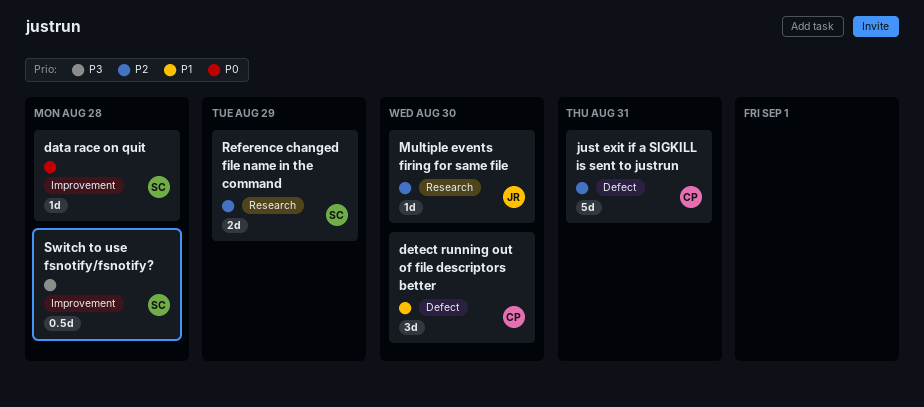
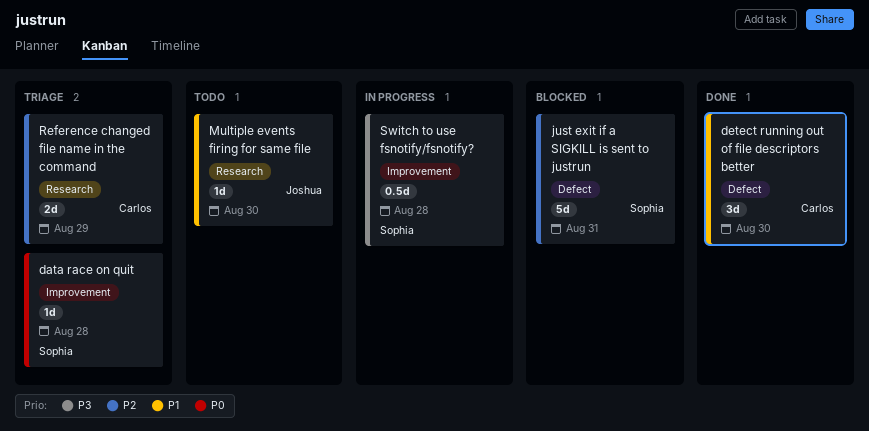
just exit if a SIGKILL is sent to justrun, owner: Carlos -> Sophia
Multiple events firing for same file, priority: P2 -> P1
Reference changed file name in the command, owner: Sophia -> Carlos

